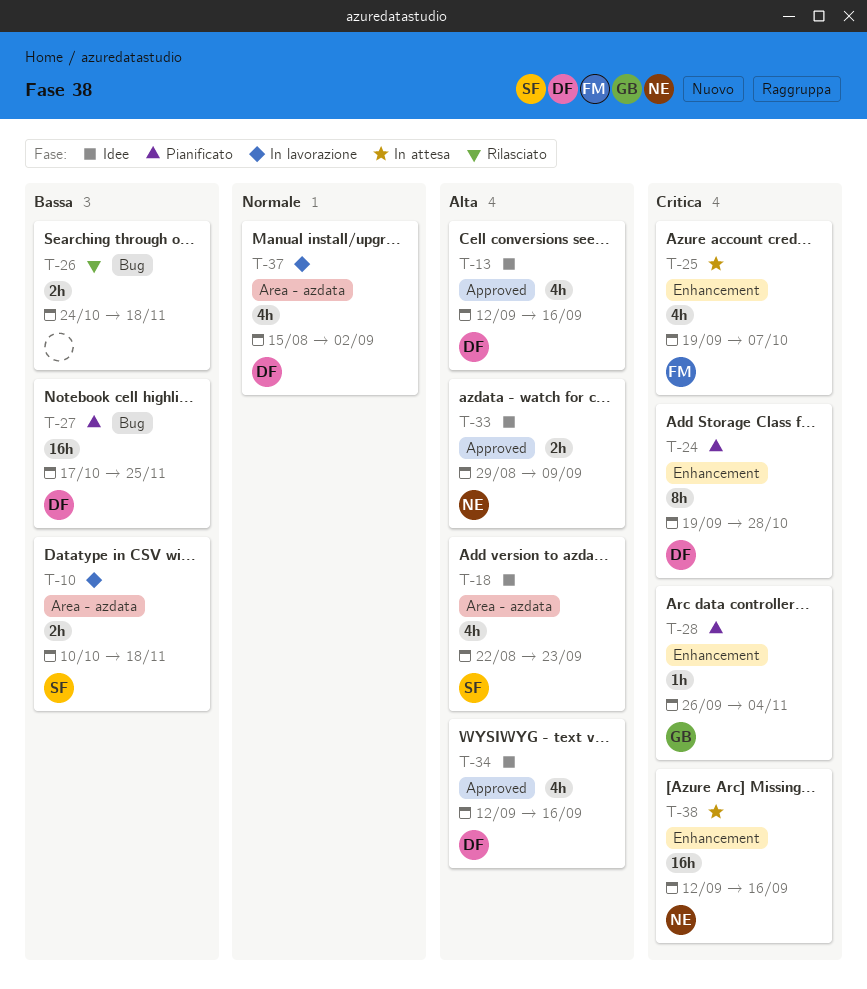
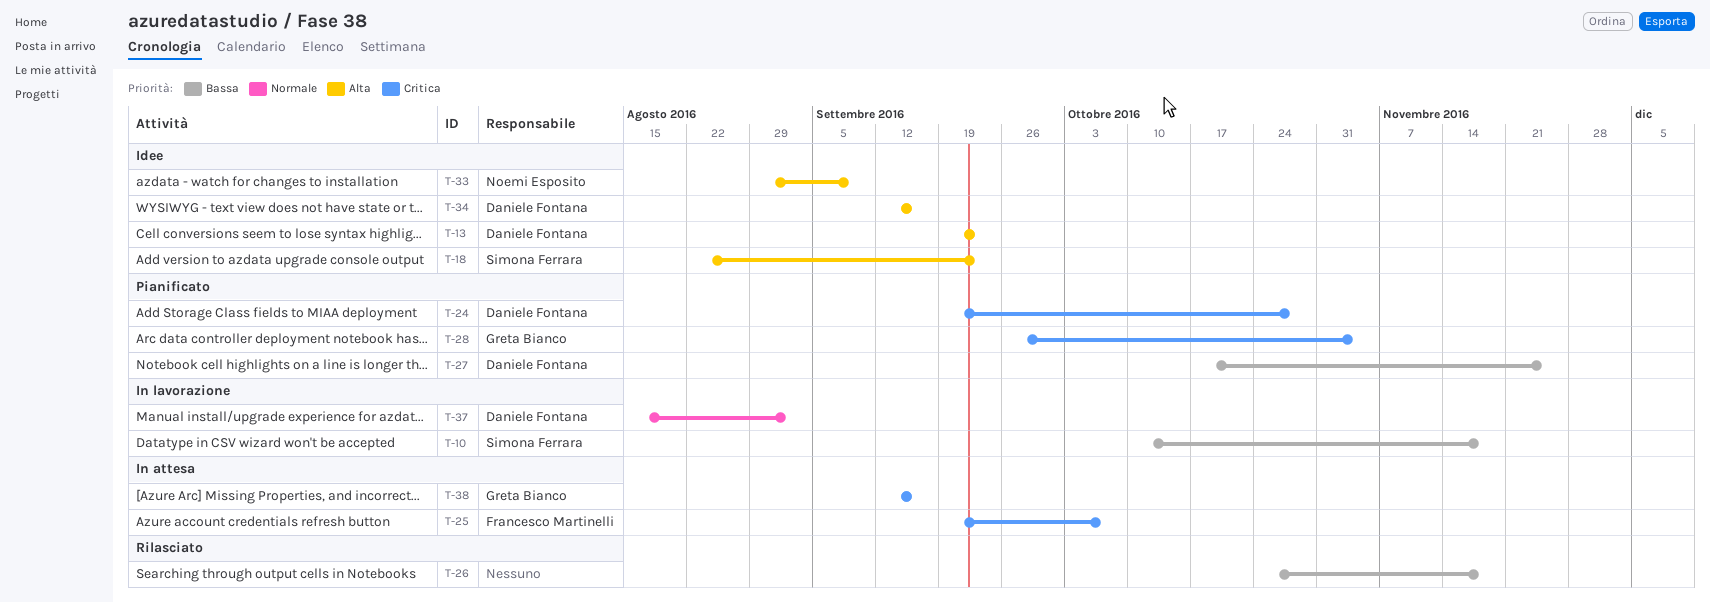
T-13, start: Sep 12 -> Sep 19
T-13, due: Sep 16 -> Sep 23
T-38, owner: Noemi Esposito -> Greta Bianco

